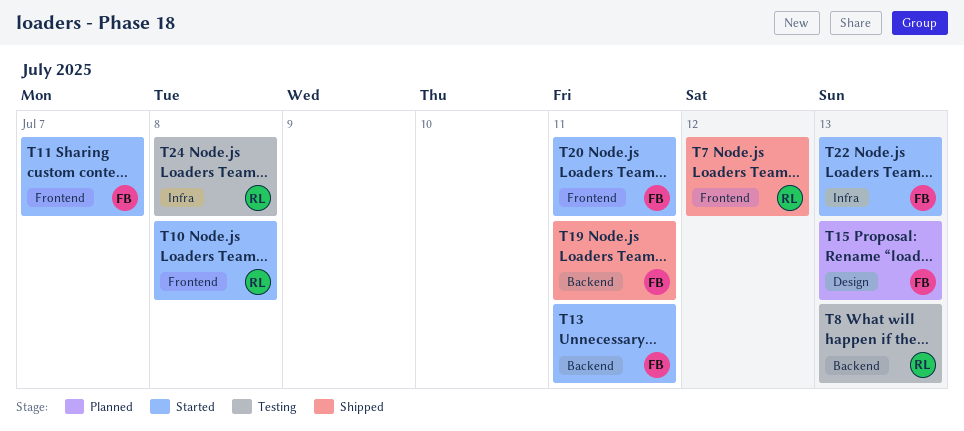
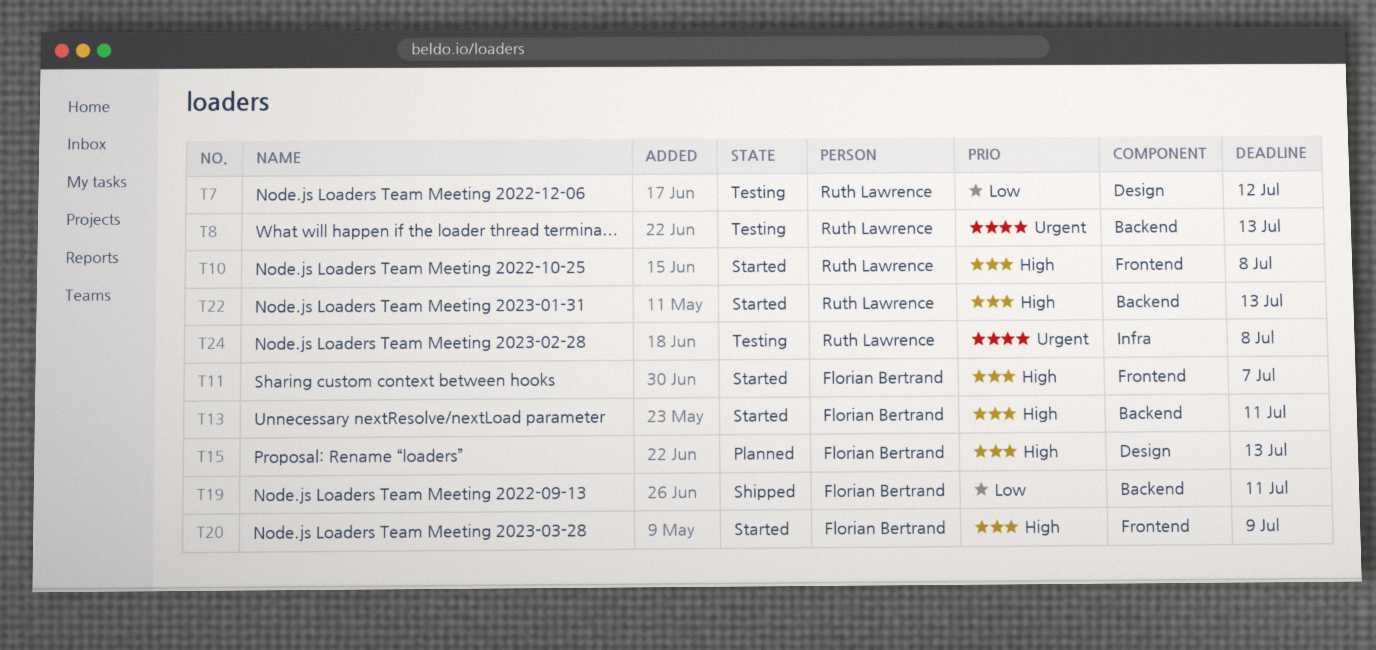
T7, status: Shipped -> Testing
T7, label: Frontend -> Design
T20, due: Jul 11 -> Jul 9
T22, owner: Florian Bertrand -> Ruth Lawrence
T22, label: Infra -> Backend

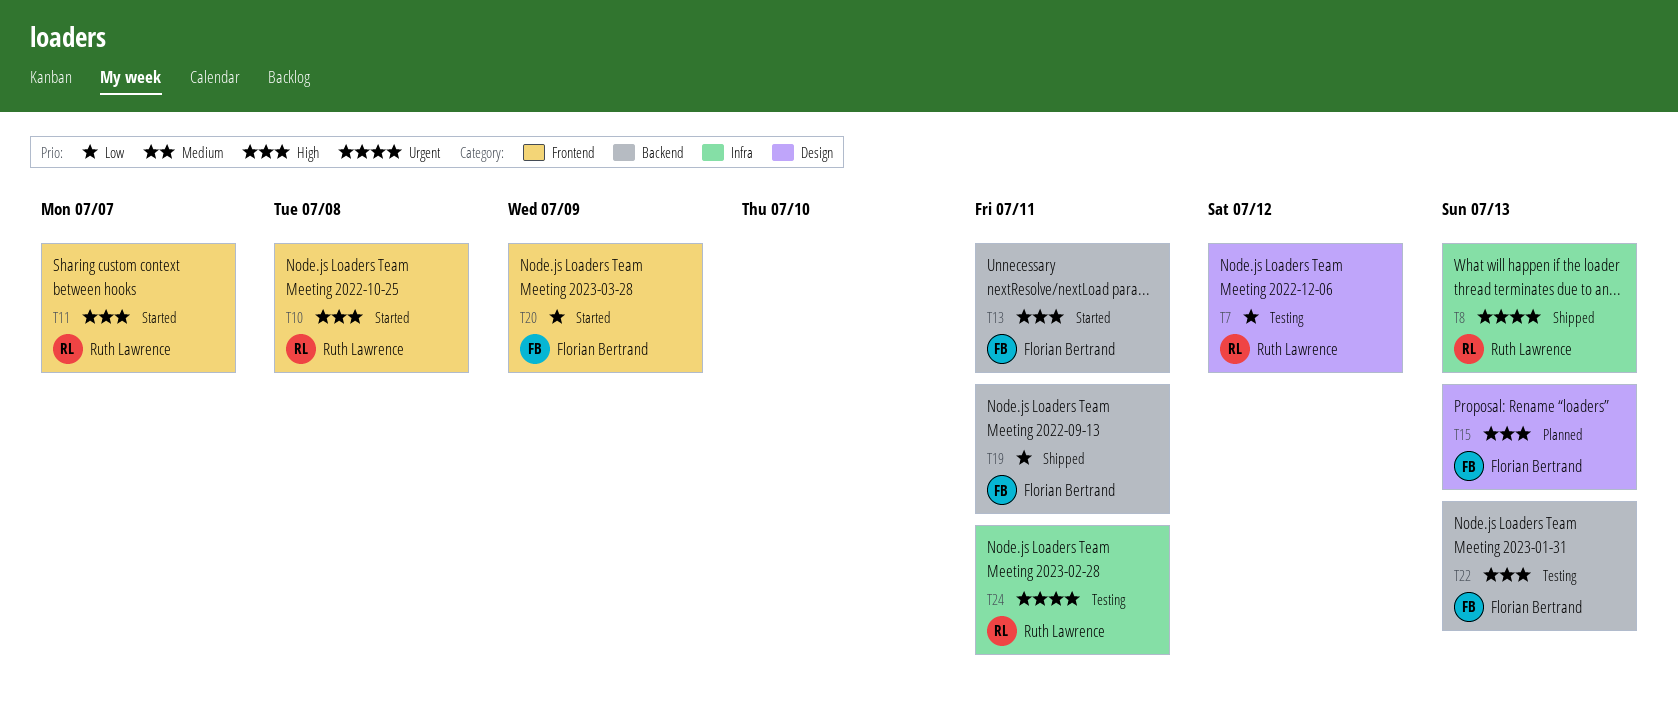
T8, status: Testing -> Shipped
T8, label: Backend -> Infra
T11, owner: Florian Bertrand -> Ruth Lawrence
T20, priority: High -> Low
T22, status: Started -> Testing
T22, owner: Ruth Lawrence -> Florian Bertrand
T24, due: Jul 8 -> Jul 11

